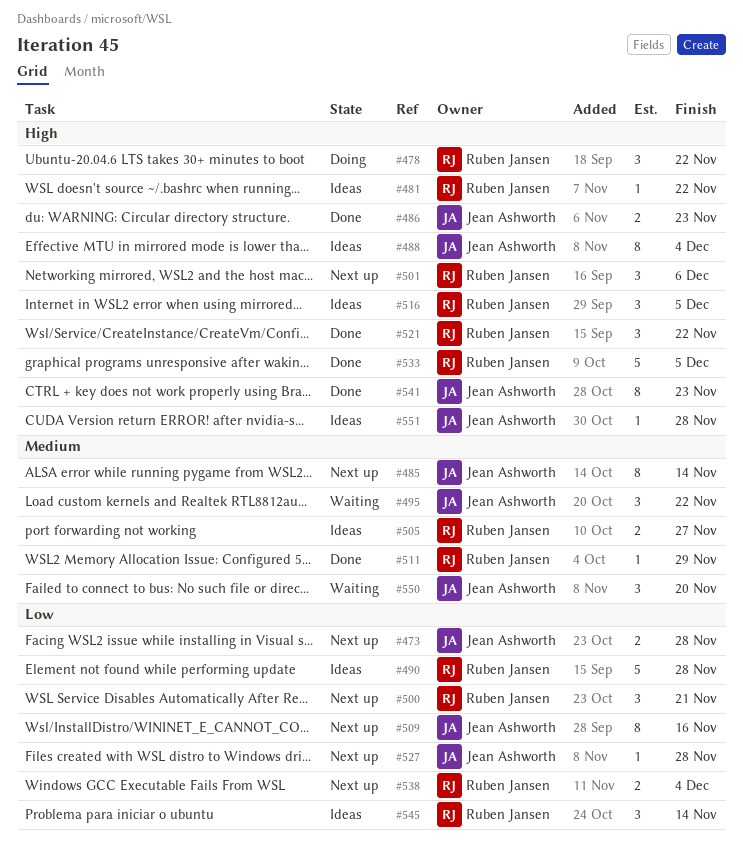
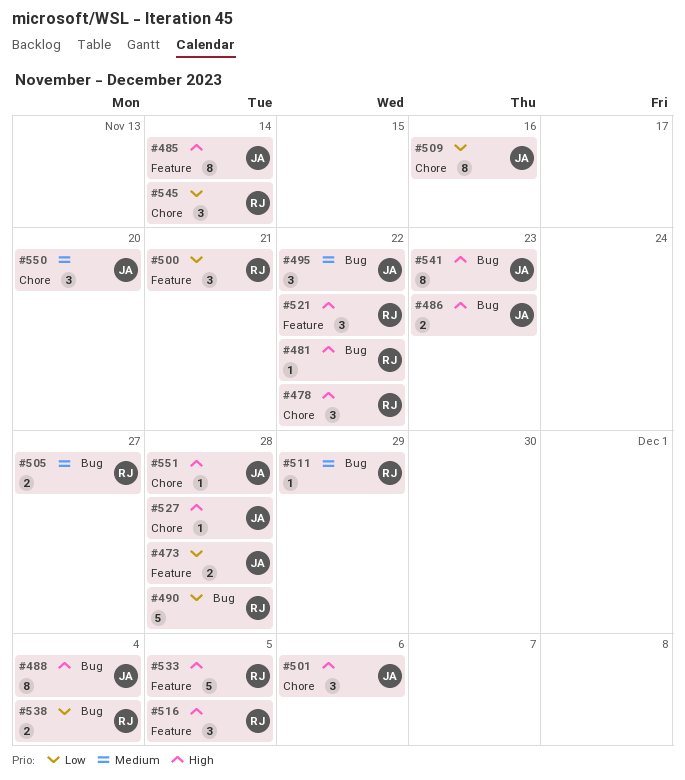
#485, priority: Medium -> High
#501, owner: Ruben Jansen -> Jean Ashworth
#527, priority: Low -> High

